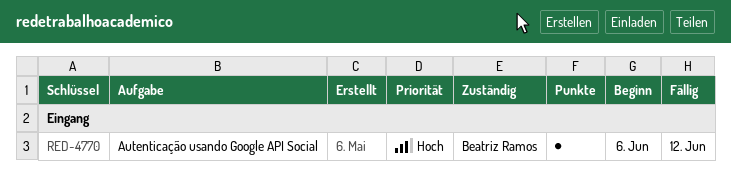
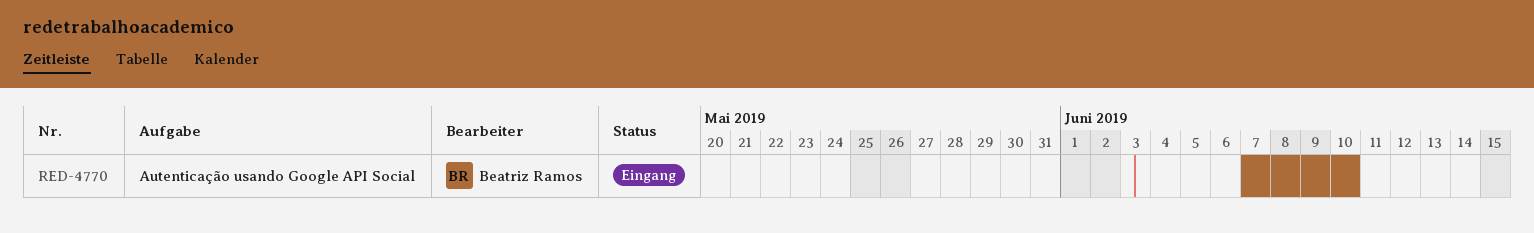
RED-4770, start: Jun 6 -> Jun 7
RED-4770, due: Jun 12 -> Jun 10

